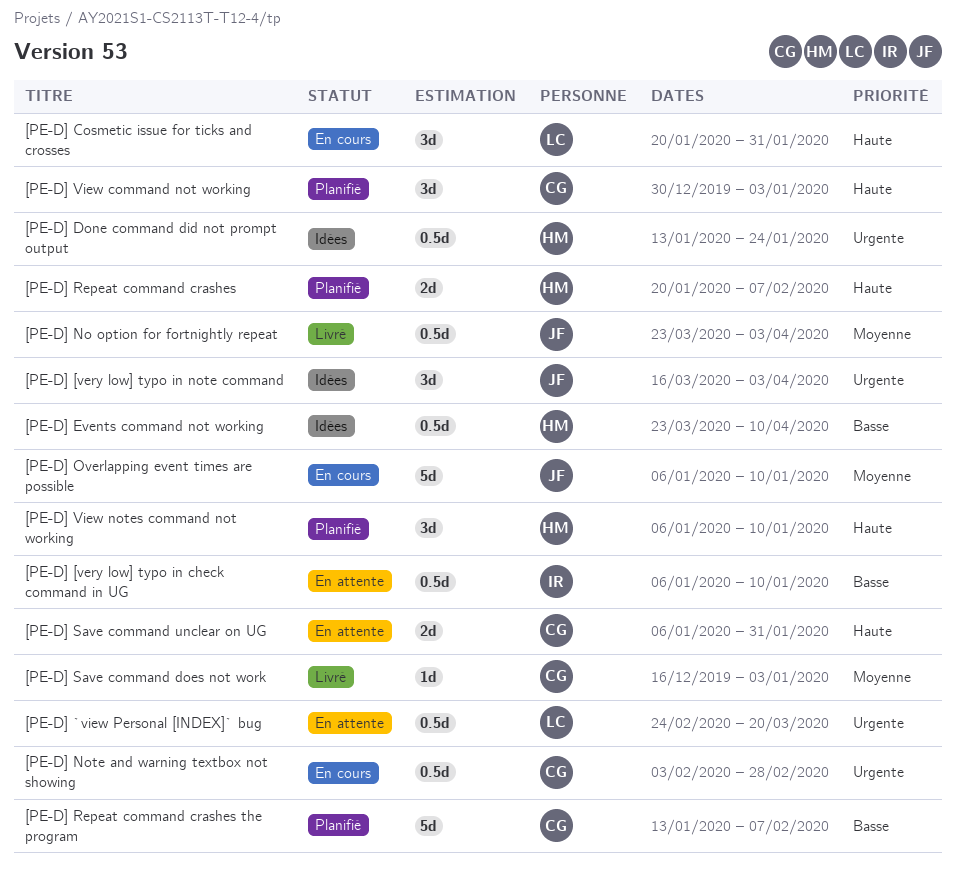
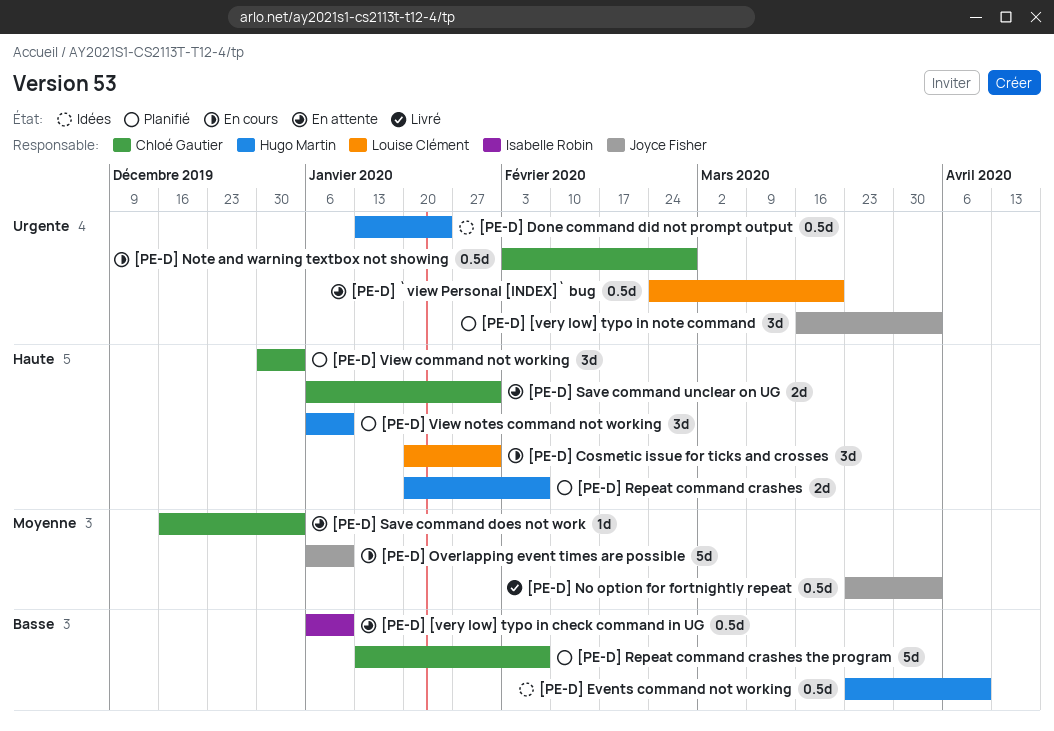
[PE-D] [very low] typo in note command, status: Idées -> Planifié
[PE-D] Save command does not work, status: Livré -> En attente

